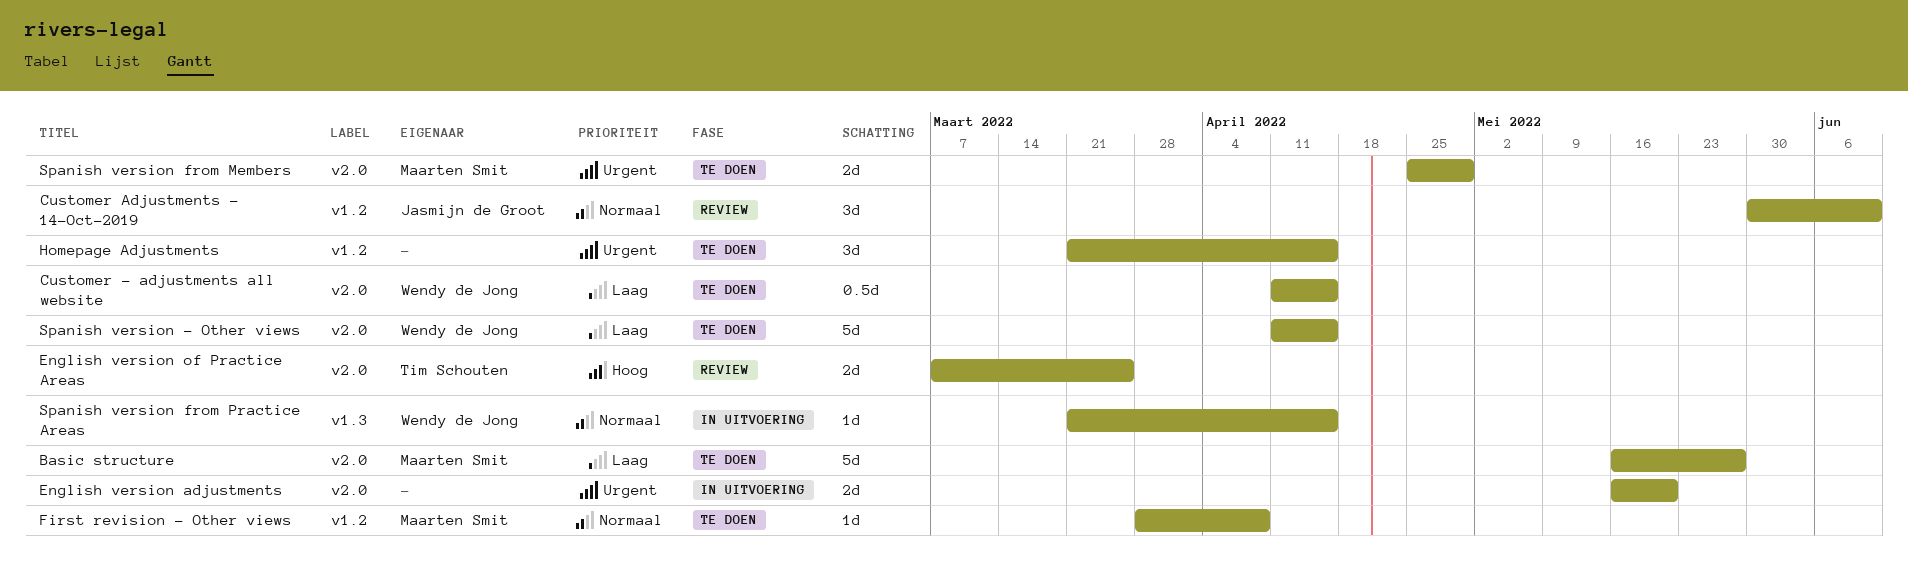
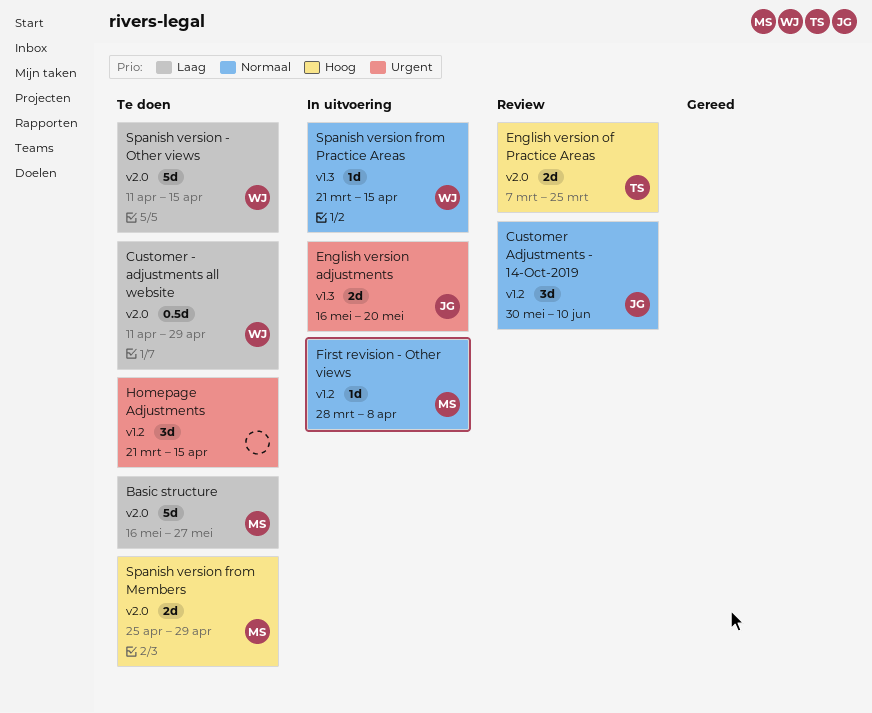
Customer - adjustments all website, due: Apr 15 -> Apr 29
English version adjustments, owner: none -> Jasmijn de Groot
English version adjustments, label: v2.0 -> v1.3
First revision - Other views, status: Te doen -> In uitvoering
Spanish version from Members, priority: Urgent -> Hoog

